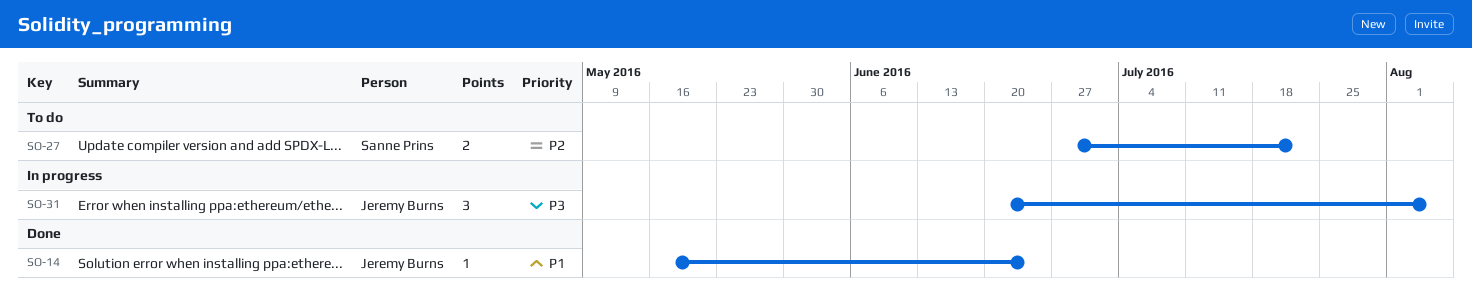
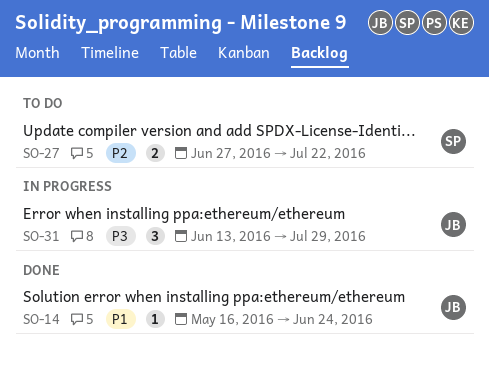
SO-31, start: Jun 20 -> Jun 13
SO-31, due: Aug 5 -> Jul 29

